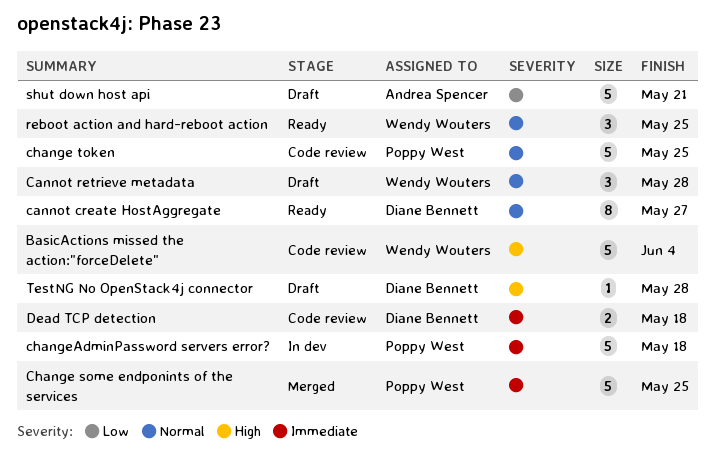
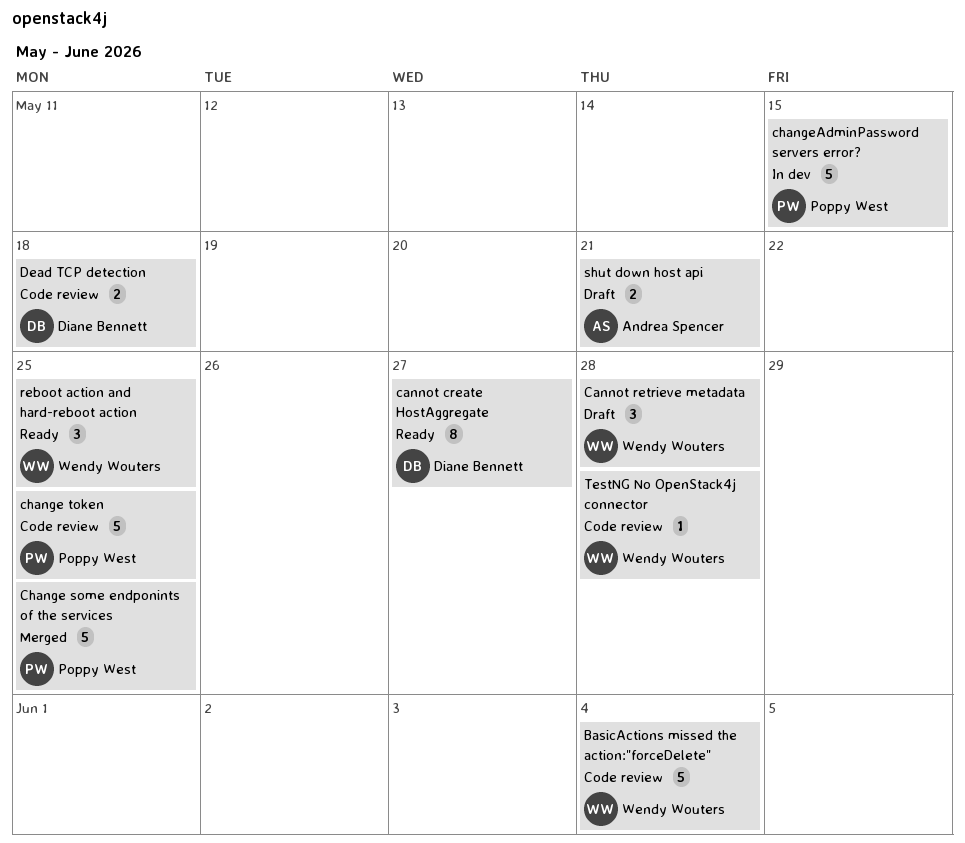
changeAdminPassword servers error?, due: May 18 -> May 15
shut down host api, estimate: 5 -> 2
TestNG No OpenStack4j connector, status: Draft -> Code review
TestNG No OpenStack4j connector, owner: Diane Bennett -> Wendy Wouters

